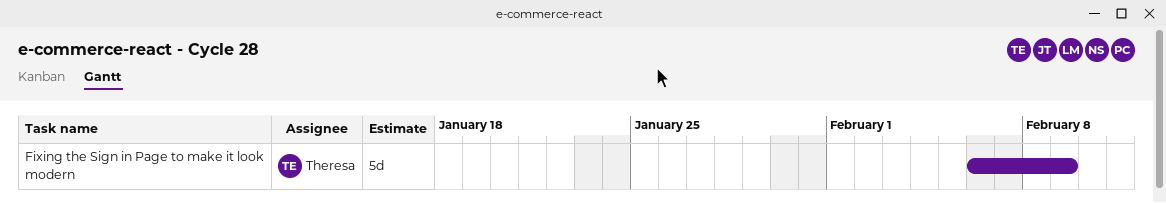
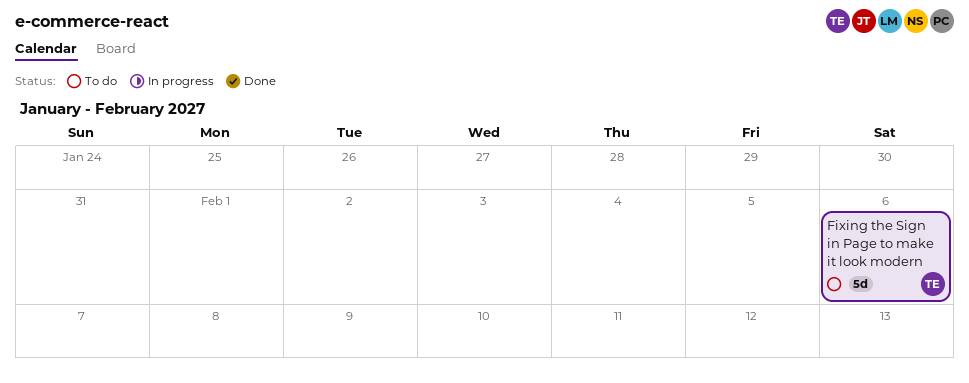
Fixing the Sign in Page to make it look modern, due: Feb 9 -> Feb 6

